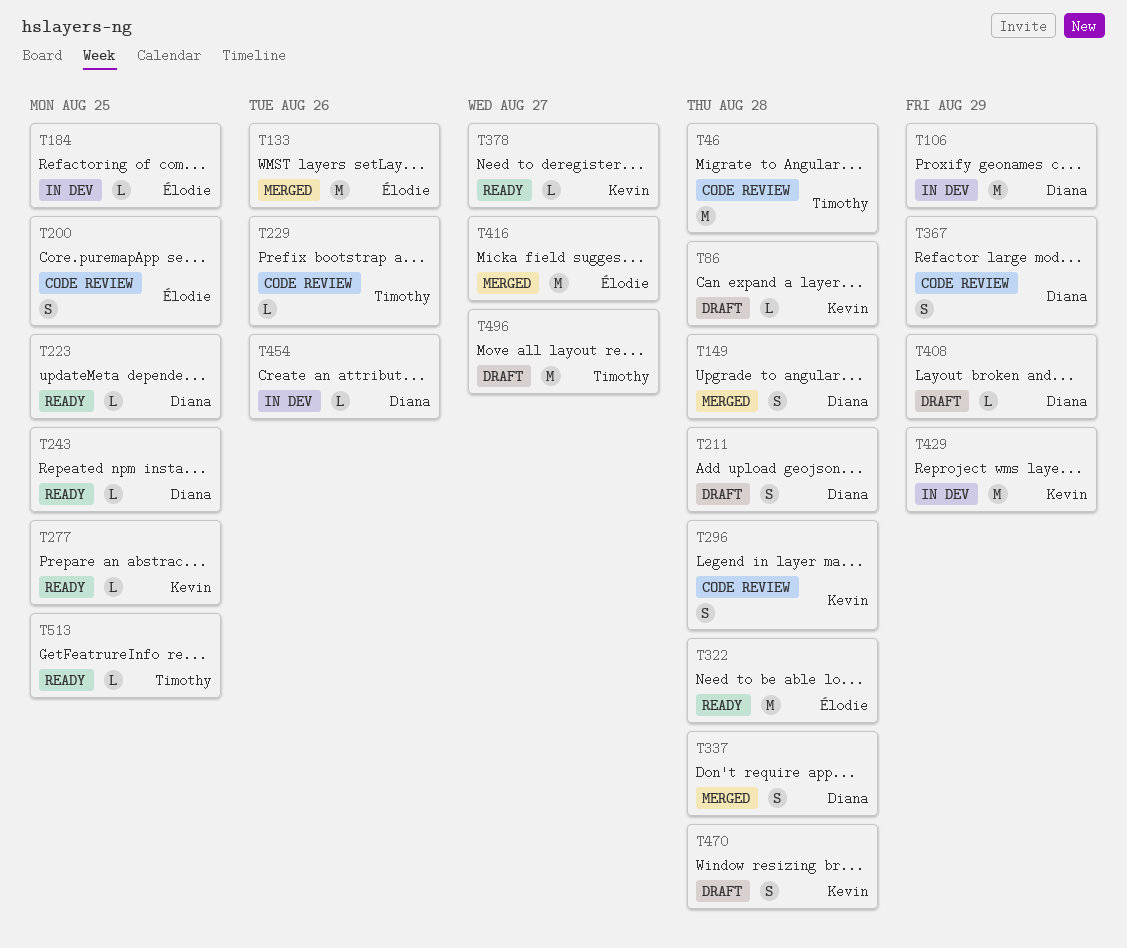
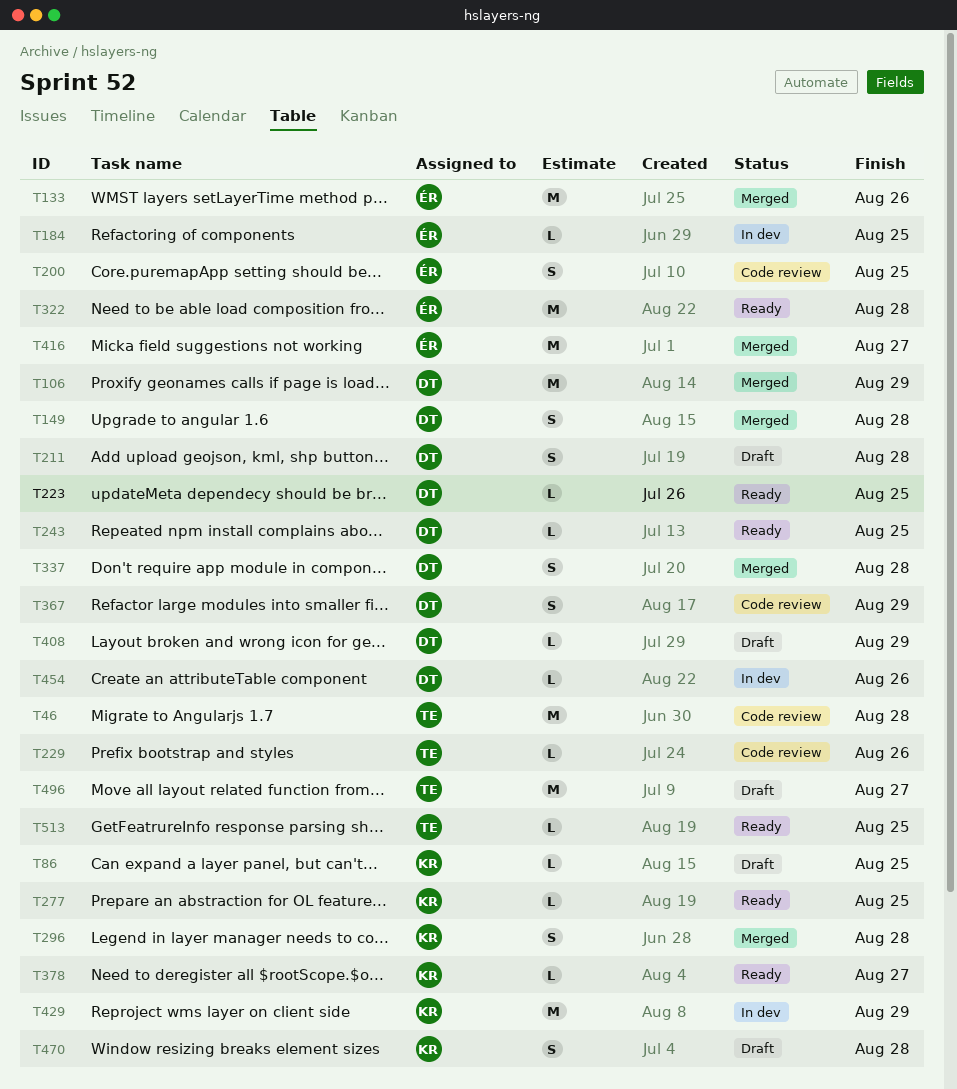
T86, due: Aug 28 -> Aug 25
T106, status: In dev -> Merged
T296, status: Code review -> Merged

